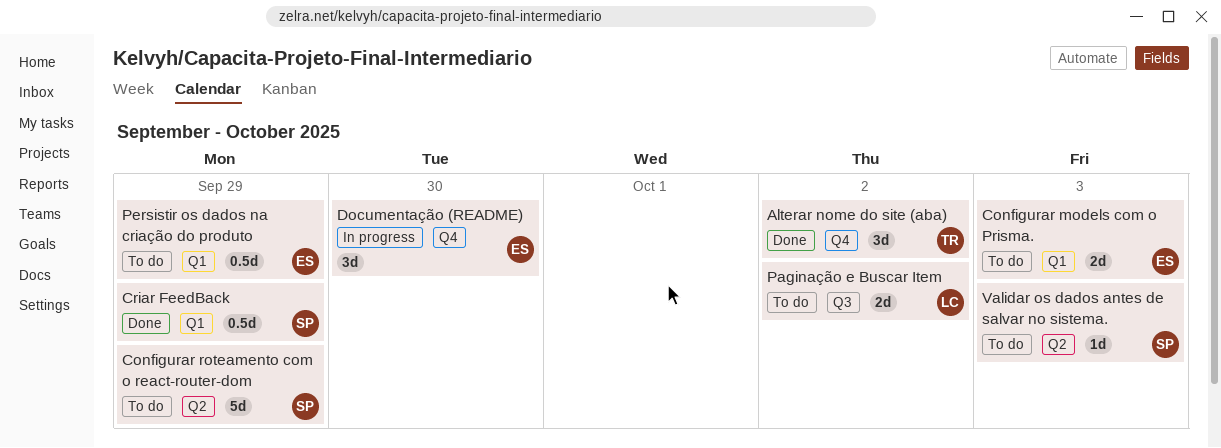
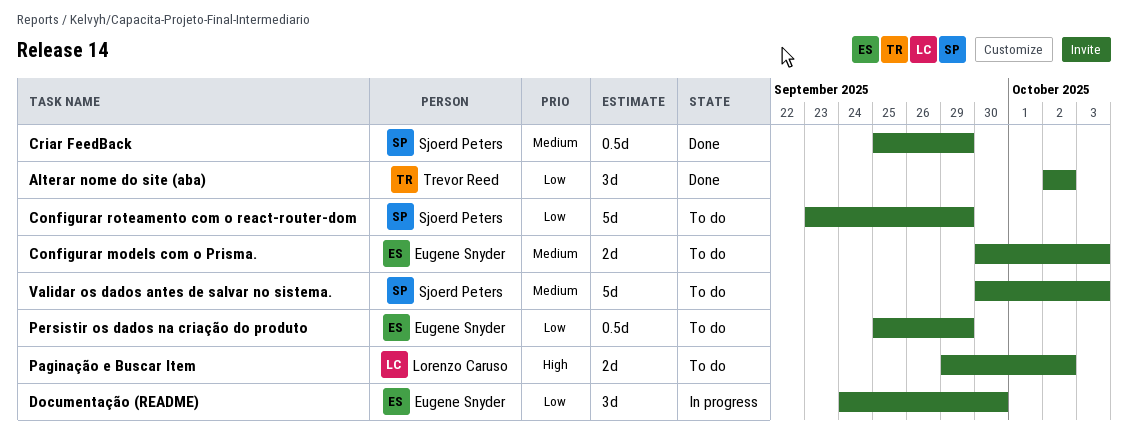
Validar os dados antes de salvar no sistema., estimate: 1d -> 5d

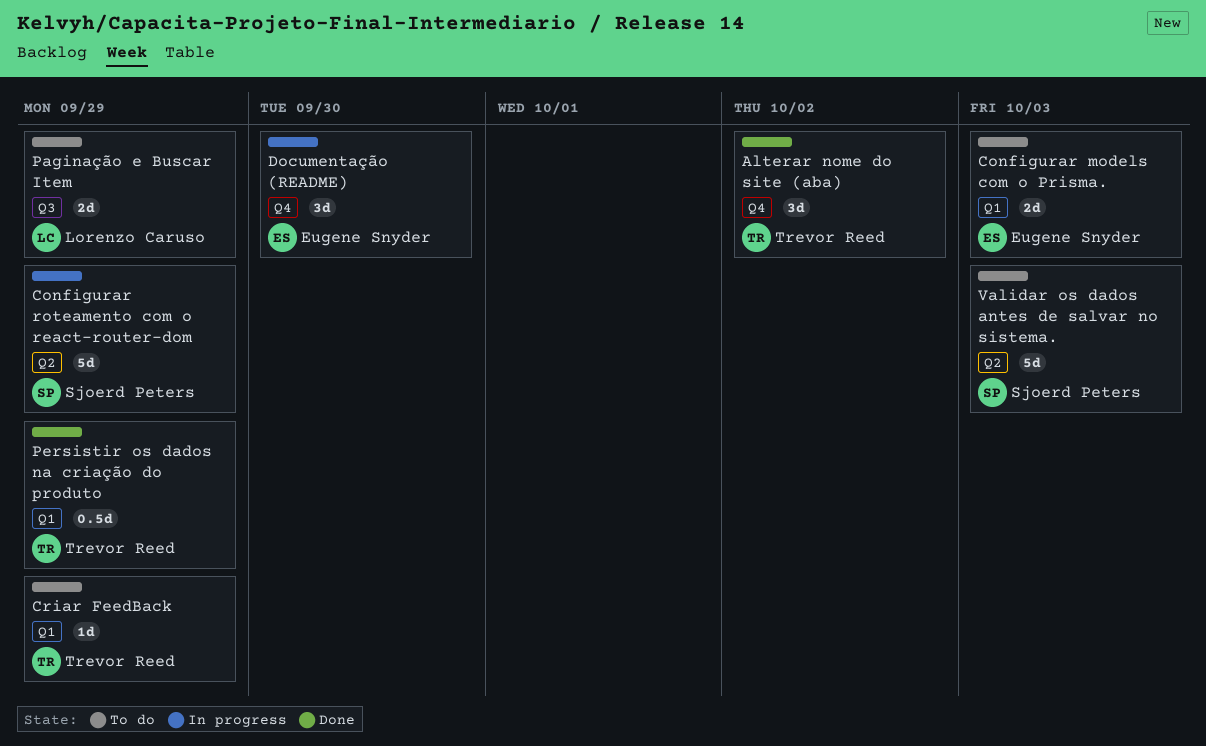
Configurar roteamento com o react-router-dom, status: To do -> In progress
Criar FeedBack, status: Done -> To do
Criar FeedBack, owner: Sjoerd Peters -> Trevor Reed
Criar FeedBack, estimate: 0.5d -> 1d
Paginação e Buscar Item, due: Oct 2 -> Sep 29
Persistir os dados na criação do produto, status: To do -> Done
Persistir os dados na criação do produto, owner: Eugene Snyder -> Trevor Reed

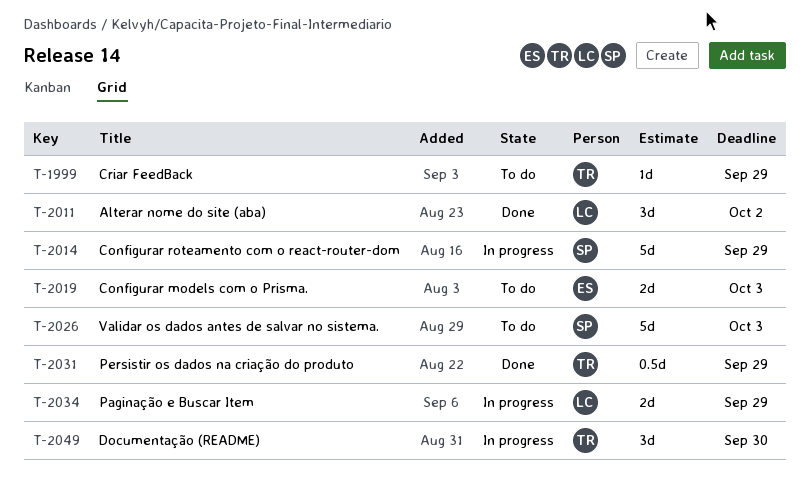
Alterar nome do site (aba), owner: Trevor Reed -> Lorenzo Caruso
Documentação (README), owner: Eugene Snyder -> Trevor Reed
Paginação e Buscar Item, status: To do -> In progress

